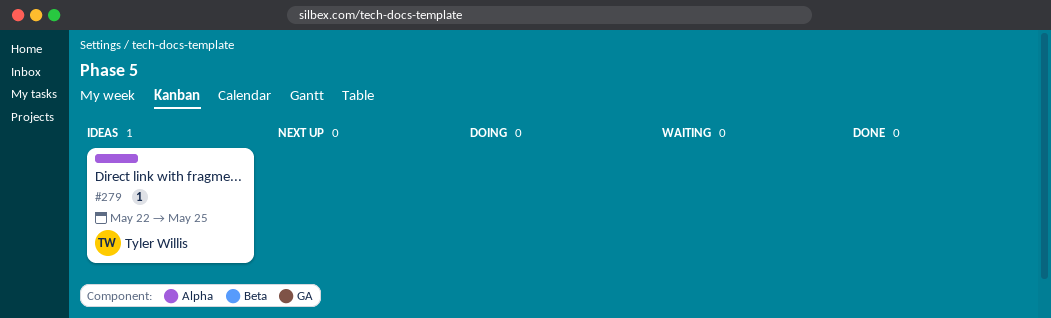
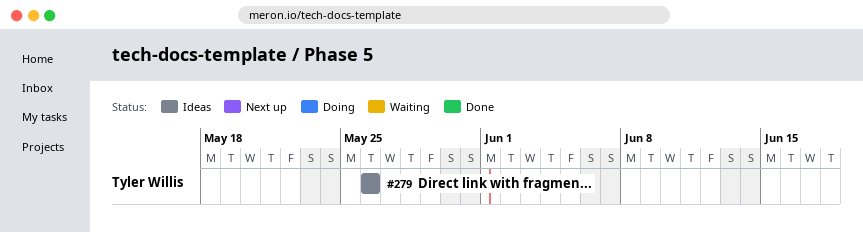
#279, start: May 22 -> May 26
#279, due: May 25 -> May 26

